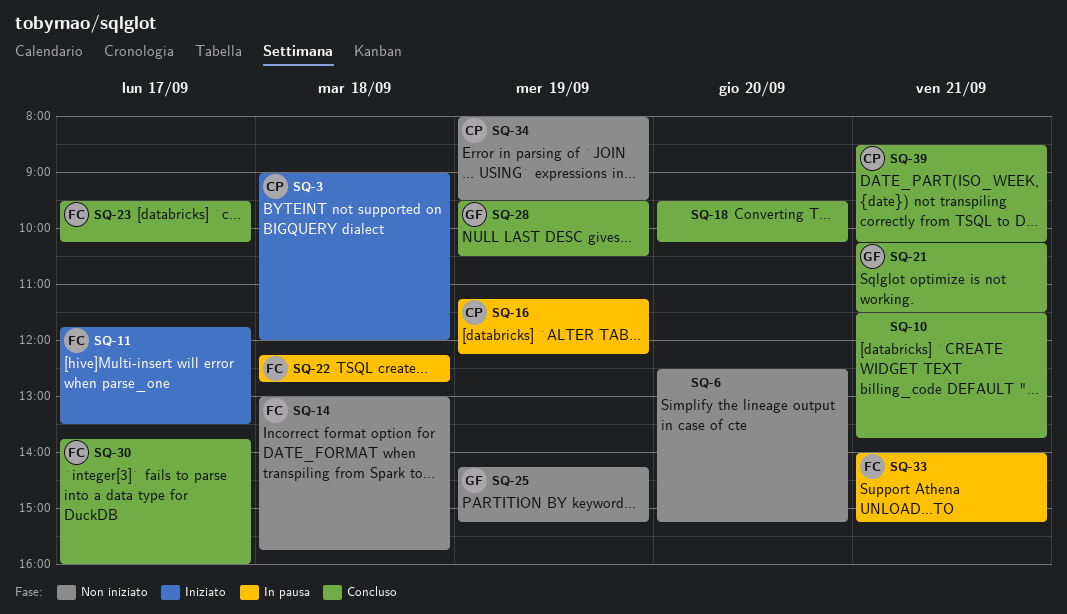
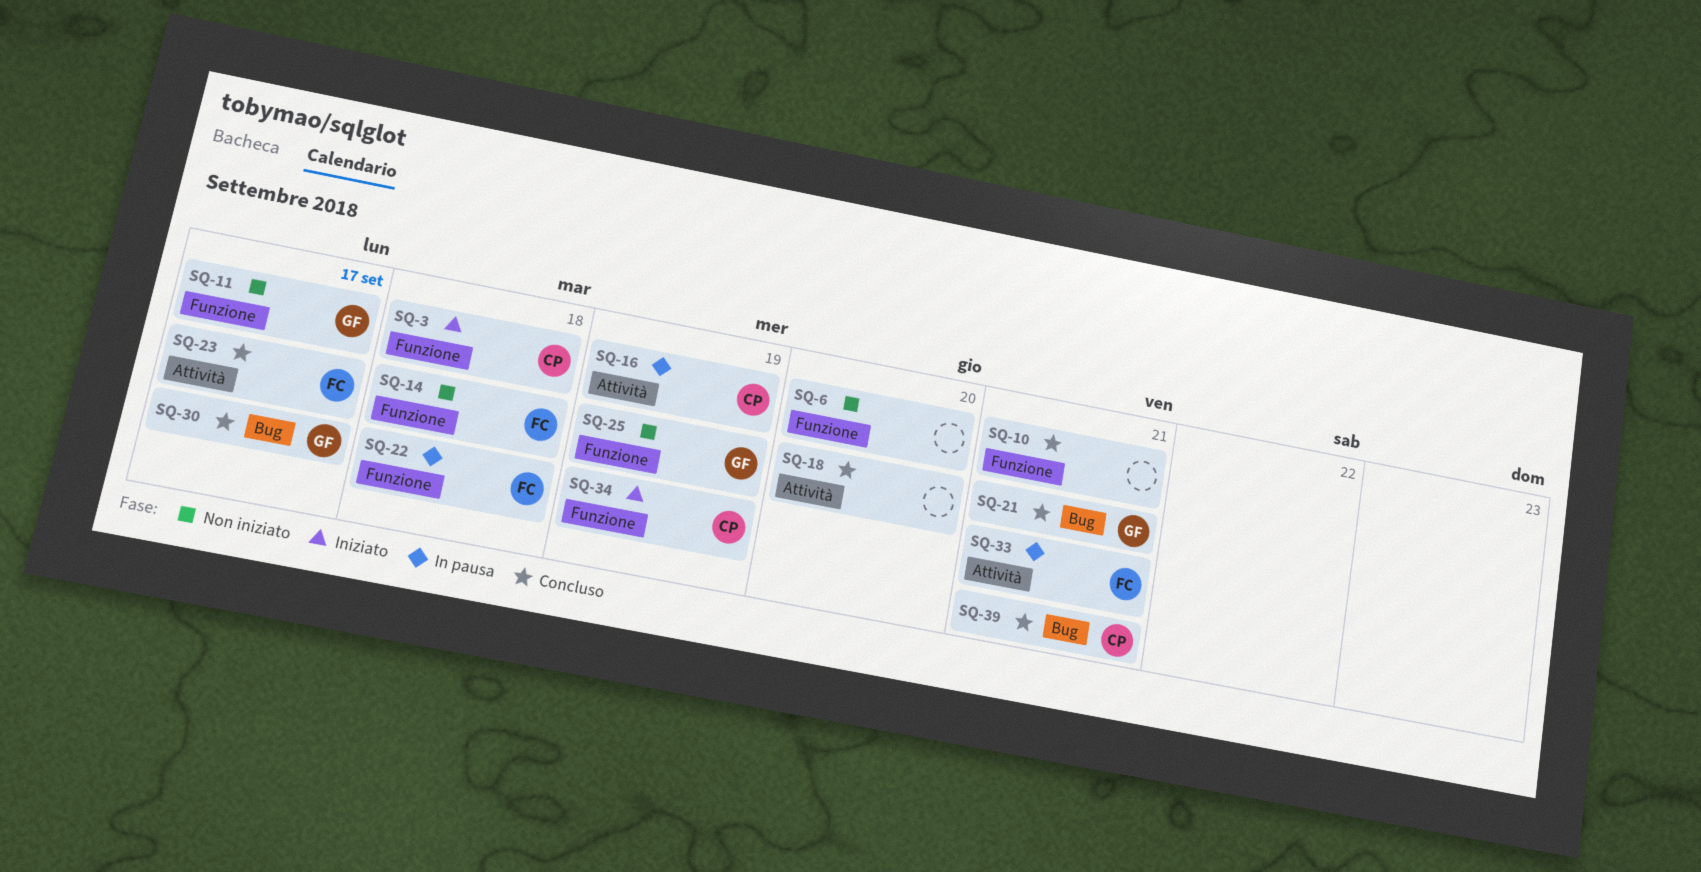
SQ-11, status: Iniziato -> Non iniziato
SQ-11, owner: FC -> GF
SQ-28: present -> none
SQ-30, owner: FC -> GF
SQ-34, status: Non iniziato -> Iniziato

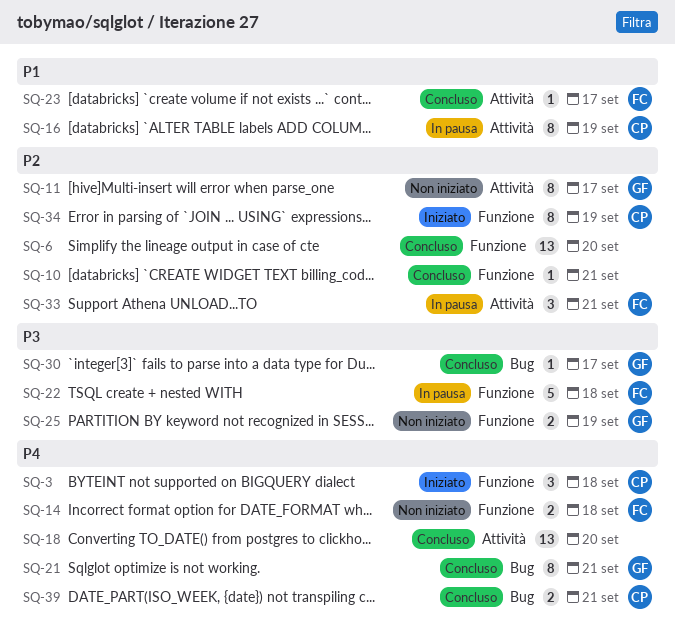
SQ-6, status: Non iniziato -> Concluso
SQ-11, label: Funzione -> Attività

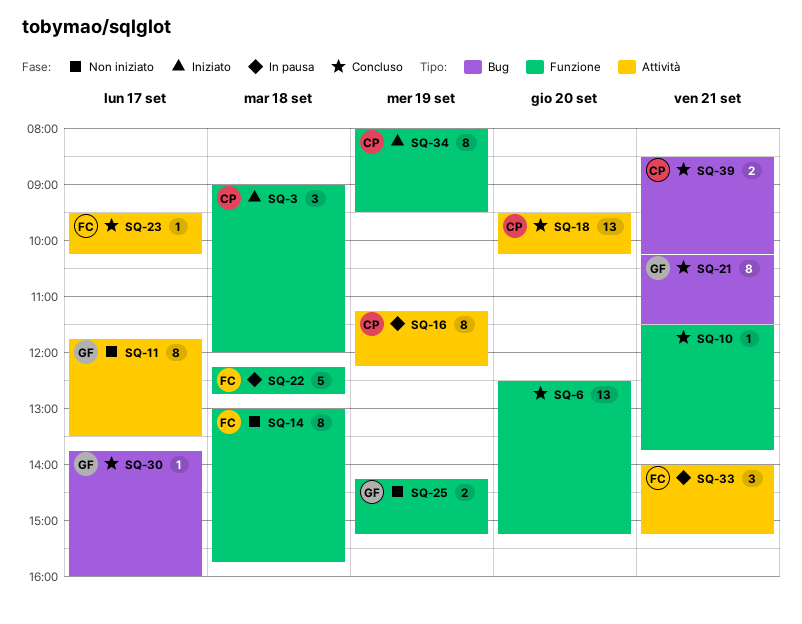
SQ-14, estimate: 2 -> 8
SQ-18, owner: none -> CP

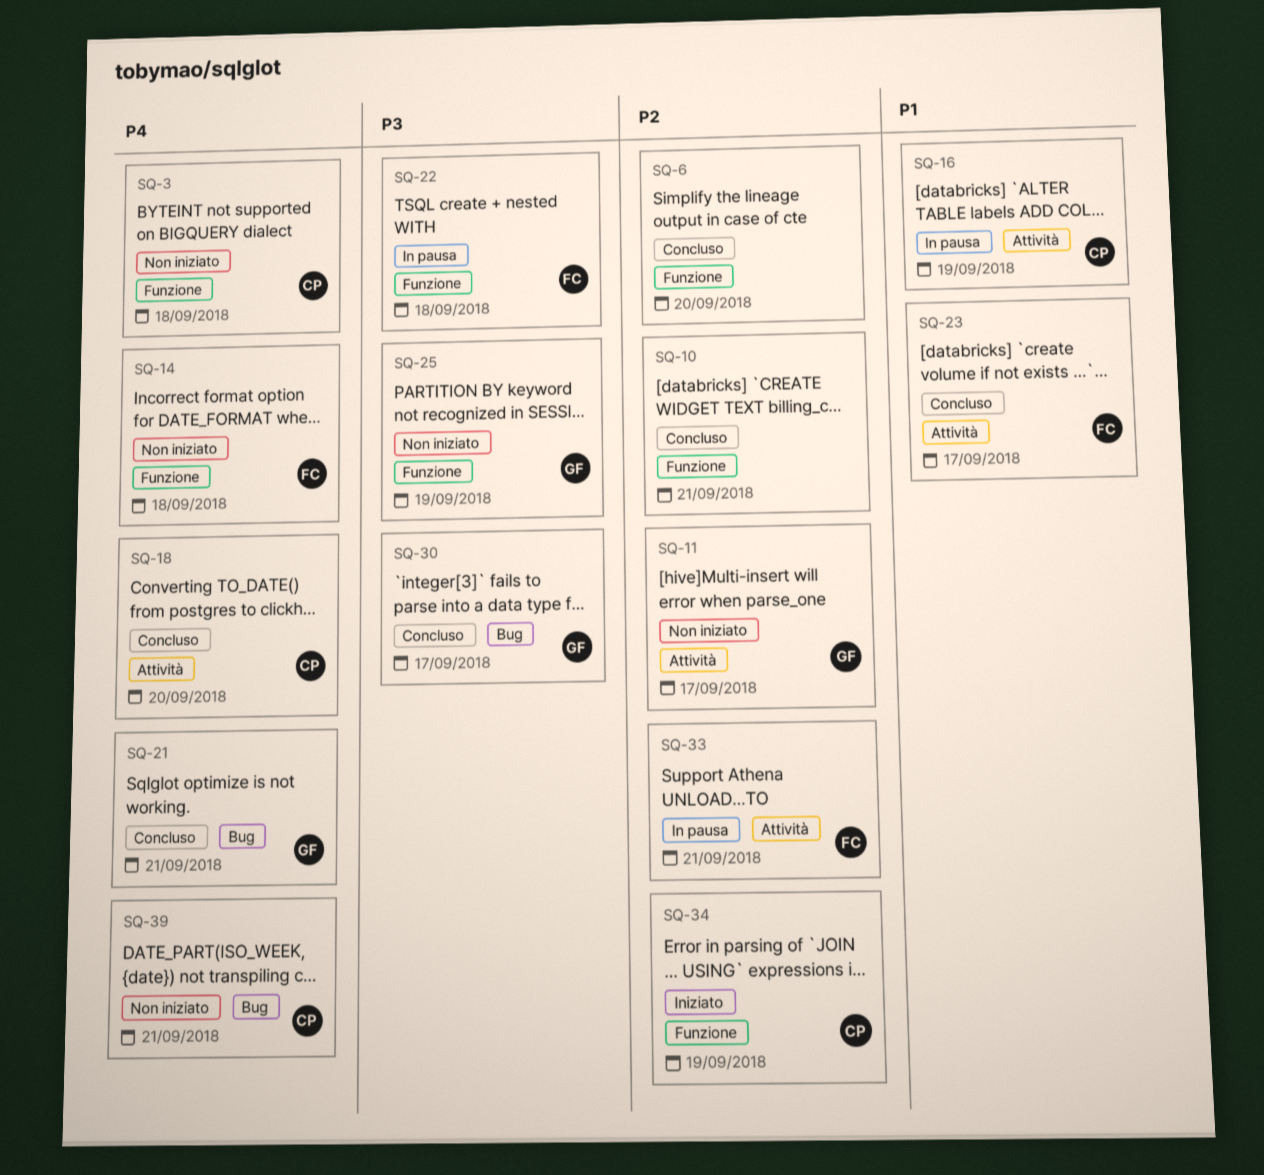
SQ-3, status: Iniziato -> Non iniziato
SQ-39, status: Concluso -> Non iniziato

